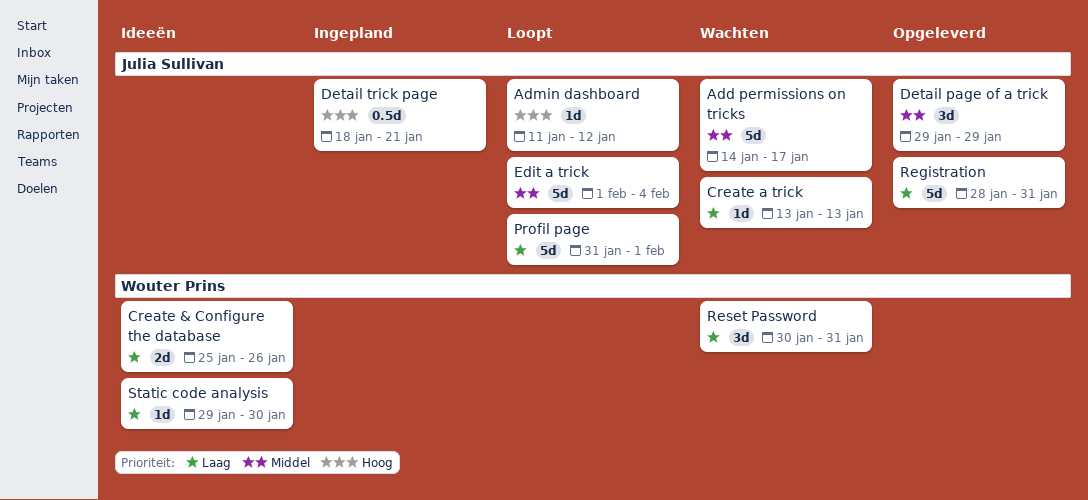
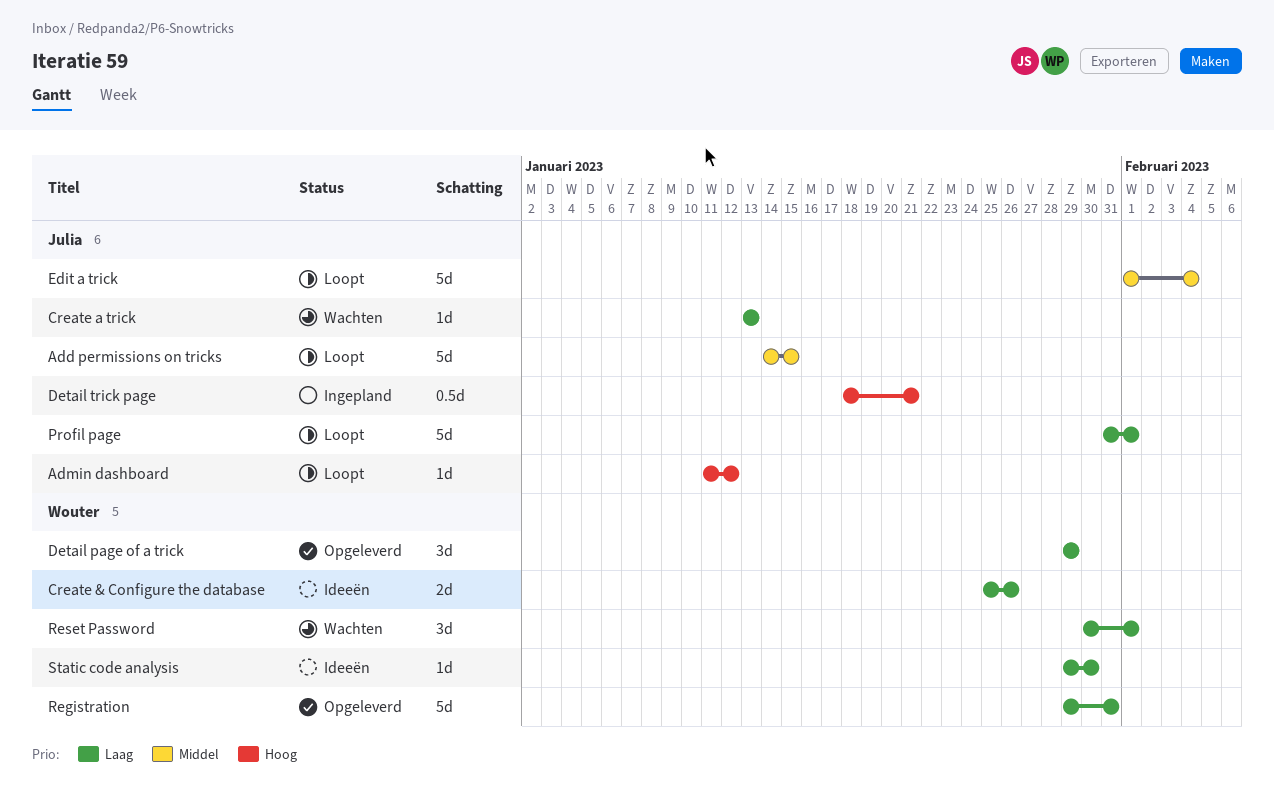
Add permissions on tricks, status: Wachten -> Loopt
Add permissions on tricks, due: Jan 17 -> Jan 15
Detail page of a trick, owner: Julia Sullivan -> Wouter Prins
Detail page of a trick, priority: Middel -> Laag
Registration, owner: Julia Sullivan -> Wouter Prins
Registration, start: Jan 28 -> Jan 29
Reset Password, due: Jan 31 -> Feb 1

